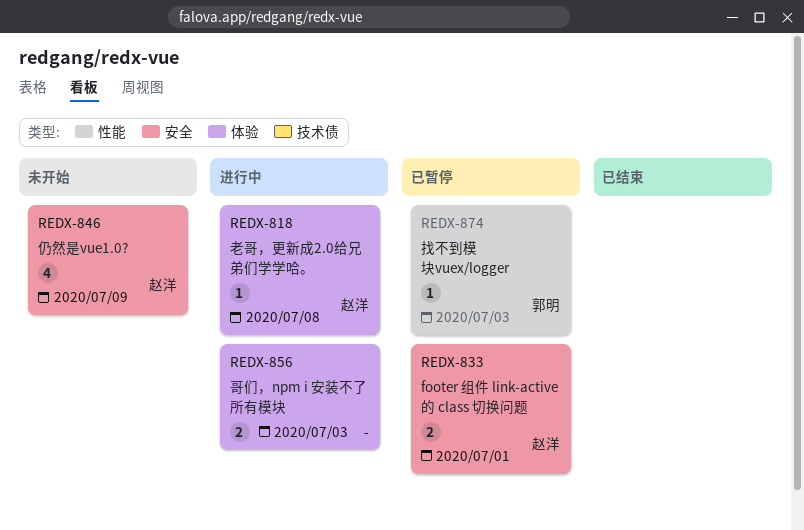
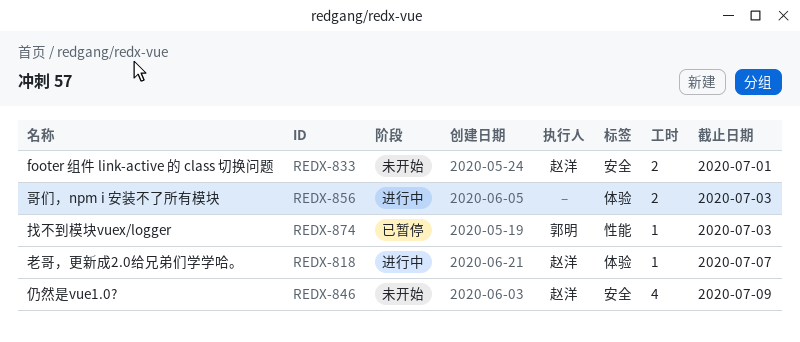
REDX-818, due: Jul 8 -> Jul 7
REDX-833, status: 已暂停 -> 未开始

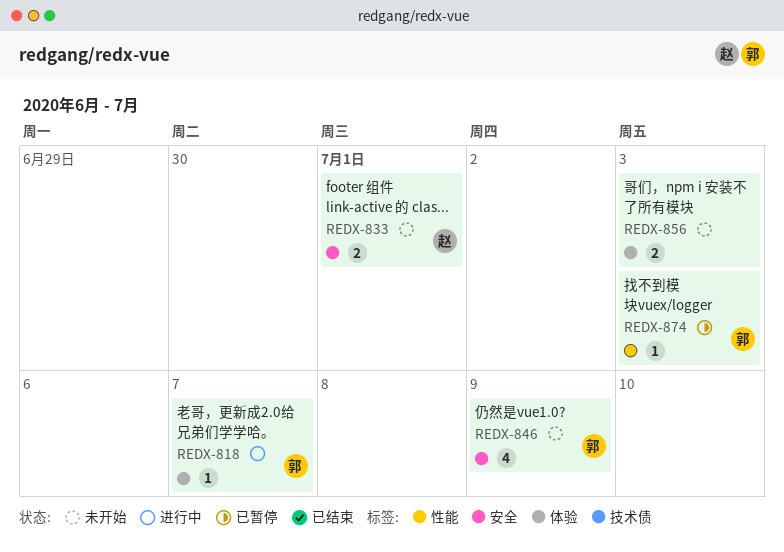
REDX-818, owner: 赵洋 -> 郭明
REDX-846, owner: 赵洋 -> 郭明
REDX-856, status: 进行中 -> 未开始

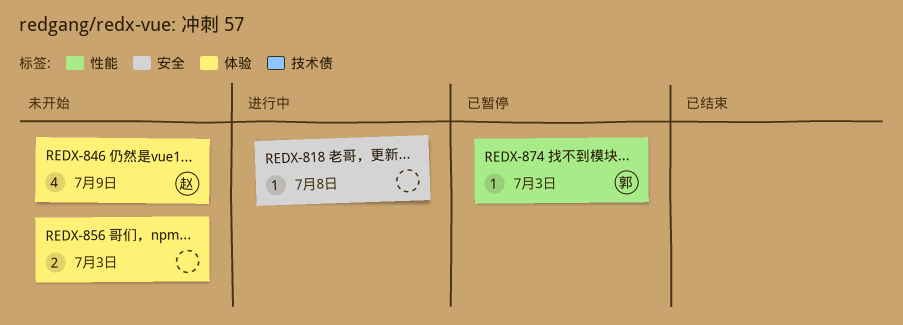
REDX-818, owner: 郭 -> none
REDX-818, label: 体验 -> 安全
REDX-818, due: Jul 7 -> Jul 8
REDX-833: present -> none
REDX-846, owner: 郭 -> 赵
REDX-846, label: 安全 -> 体验

